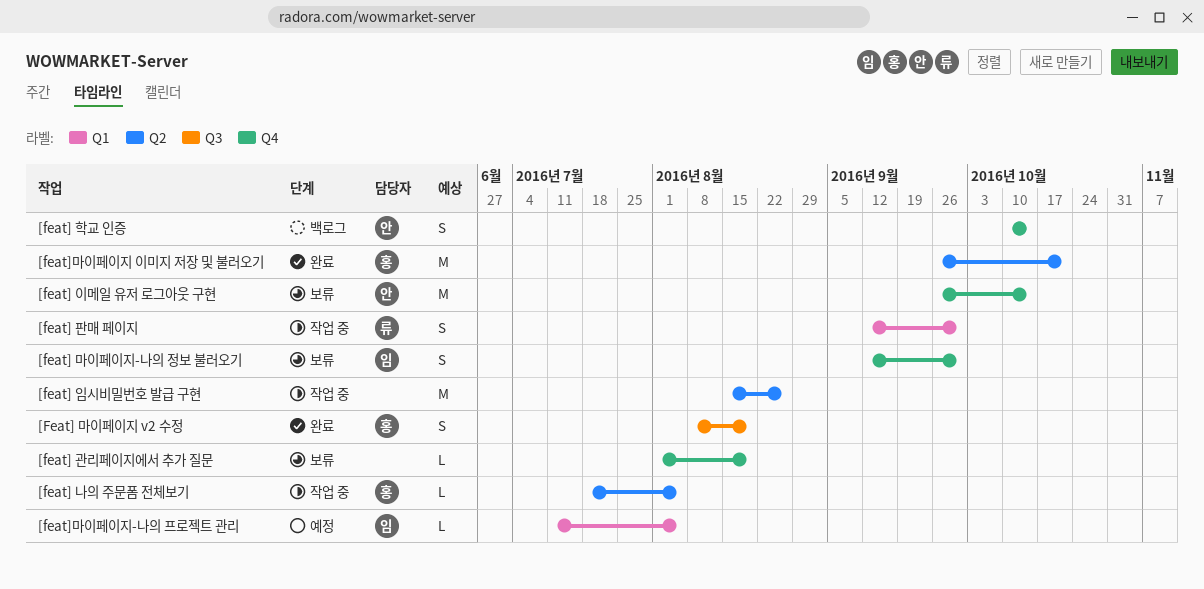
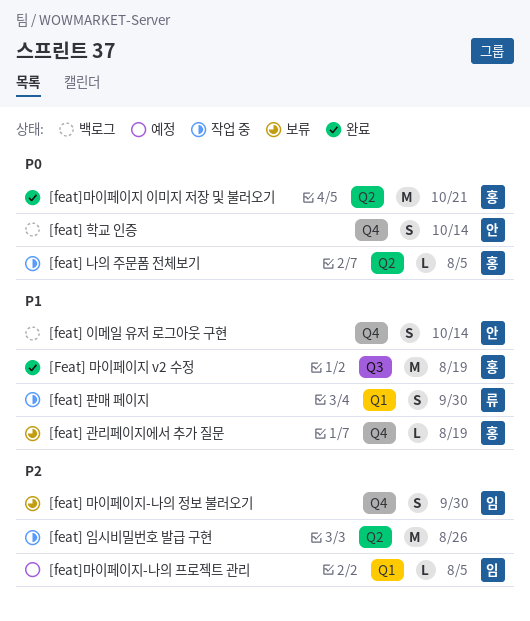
[feat] 관리페이지에서 추가 질문, owner: none -> 홍
[Feat] 마이페이지 v2 수정, estimate: S -> M
[feat] 이메일 유저 로그아웃 구현, status: 보류 -> 백로그
[feat] 이메일 유저 로그아웃 구현, estimate: M -> S

